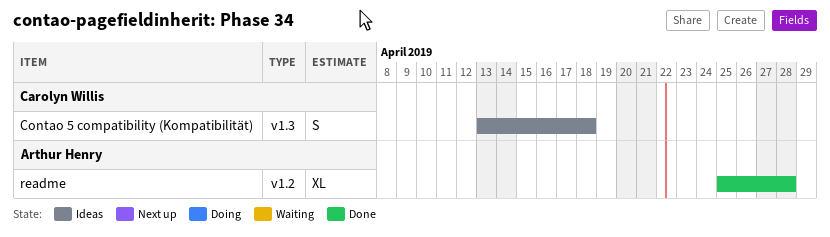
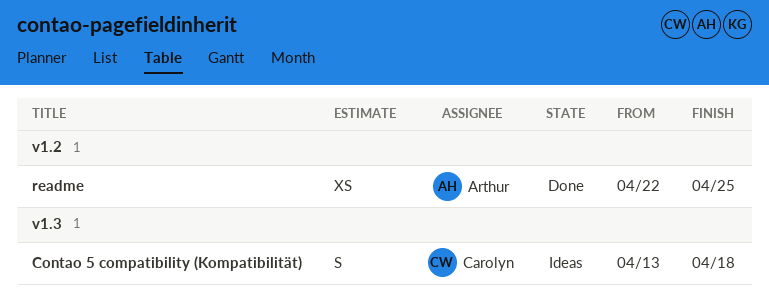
readme, estimate: XL -> XS
readme, start: Apr 25 -> Apr 22
readme, due: Apr 28 -> Apr 25

